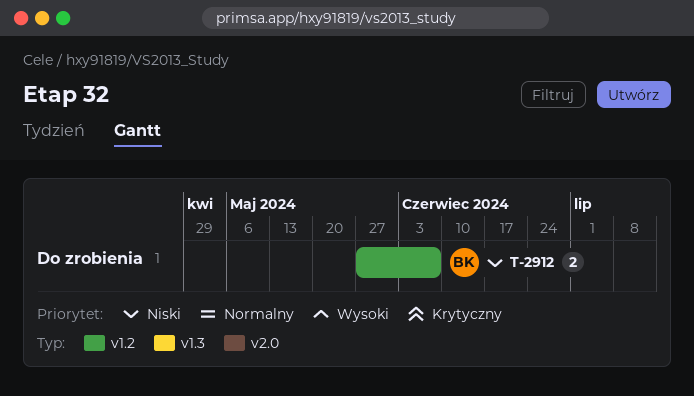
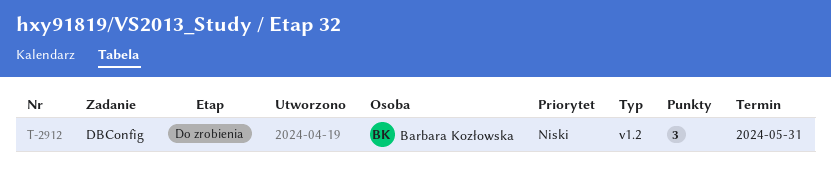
T-2912, estimate: 2 -> 3
T-2912, due: Jun 7 -> May 31

